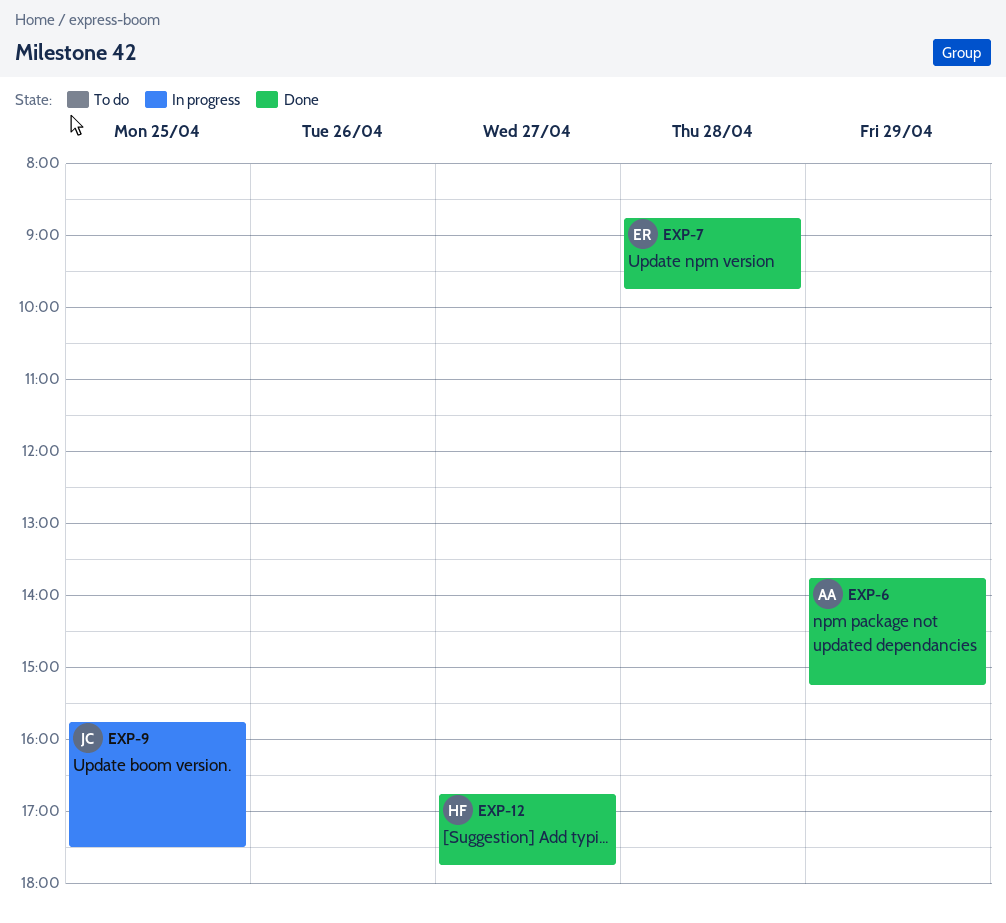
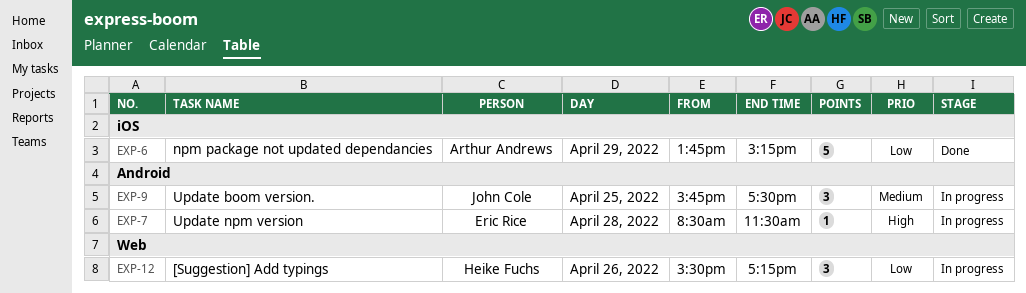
EXP-7, status: Done -> In progress
EXP-7, begins: 08:45 -> 08:30
EXP-7, ends: 09:45 -> 11:30
EXP-12, status: Done -> In progress
EXP-12, day: Apr 27 -> Apr 26
EXP-12, begins: 16:45 -> 15:30
EXP-12, ends: 17:45 -> 17:15

